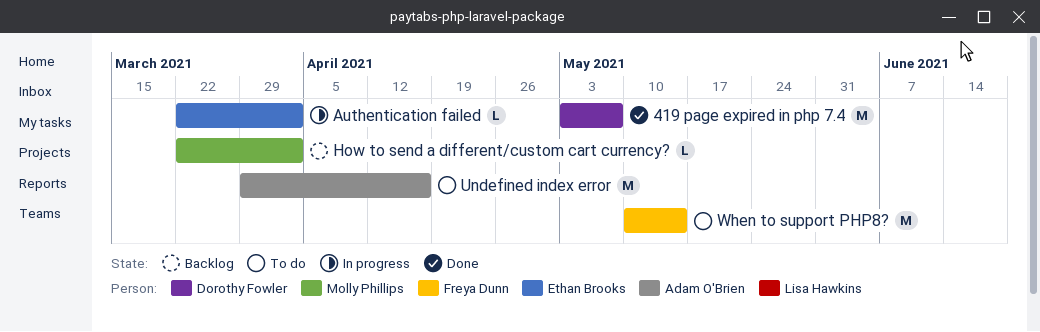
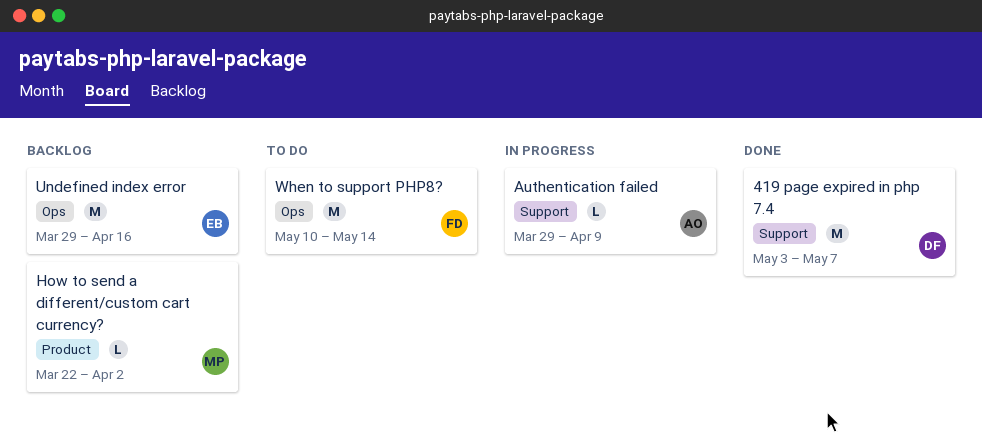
Authentication failed, owner: Ethan Brooks -> Adam O'Brien
Authentication failed, start: Mar 22 -> Mar 29
Authentication failed, due: Apr 2 -> Apr 9
Undefined index error, status: To do -> Backlog
Undefined index error, owner: Adam O'Brien -> Ethan Brooks

